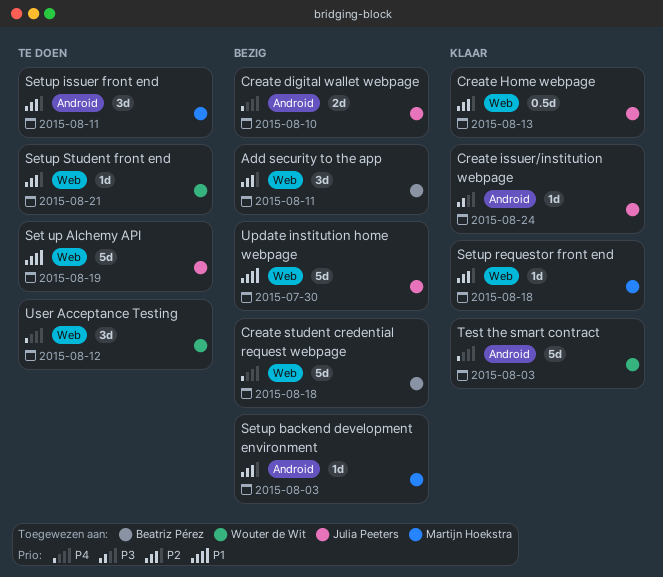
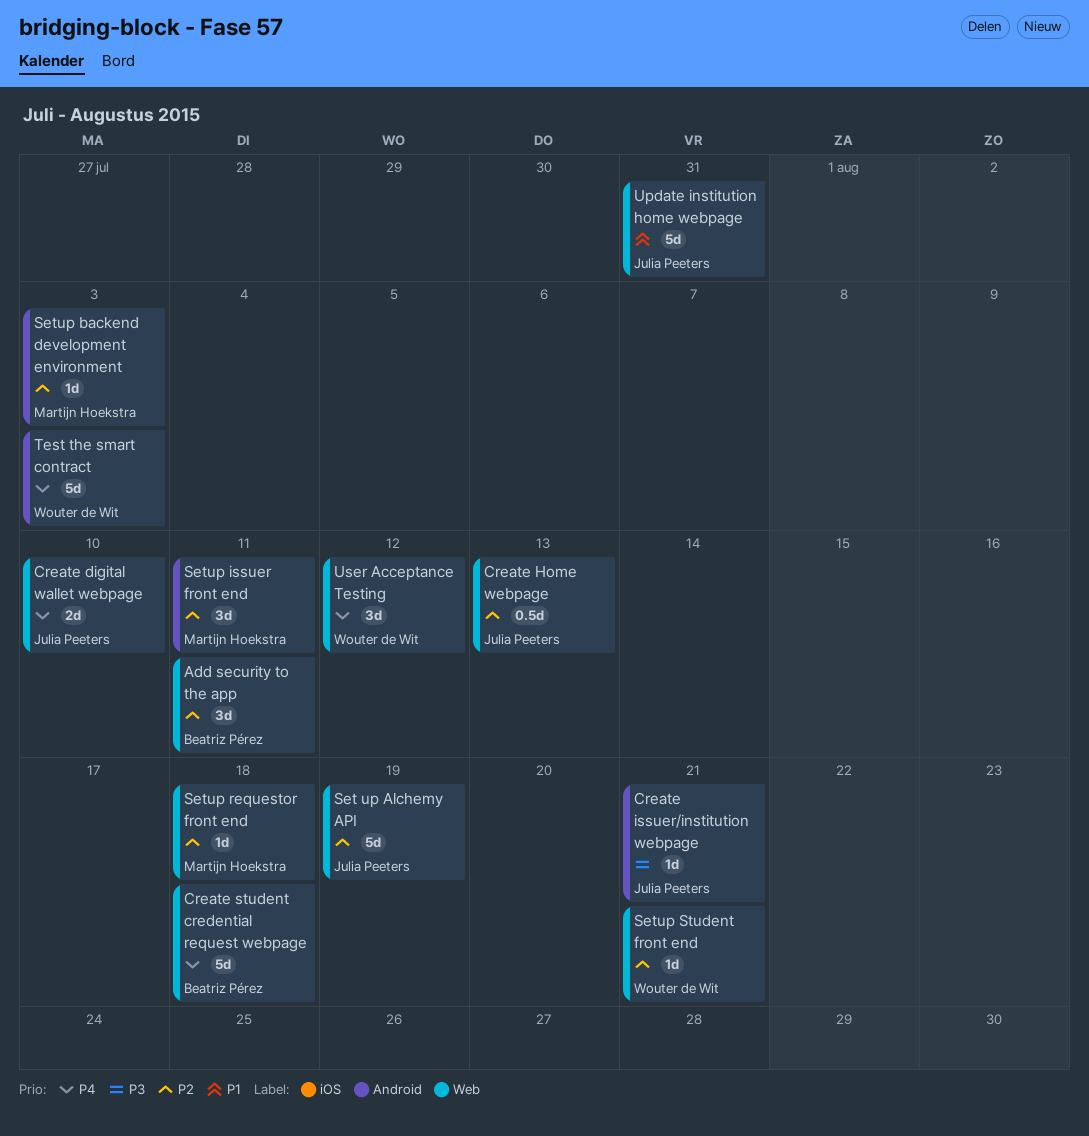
Create digital wallet webpage, label: Android -> Web
Create issuer/institution webpage, due: Aug 24 -> Aug 21
Set up Alchemy API, priority: P1 -> P2
Update institution home webpage, due: Jul 30 -> Jul 31

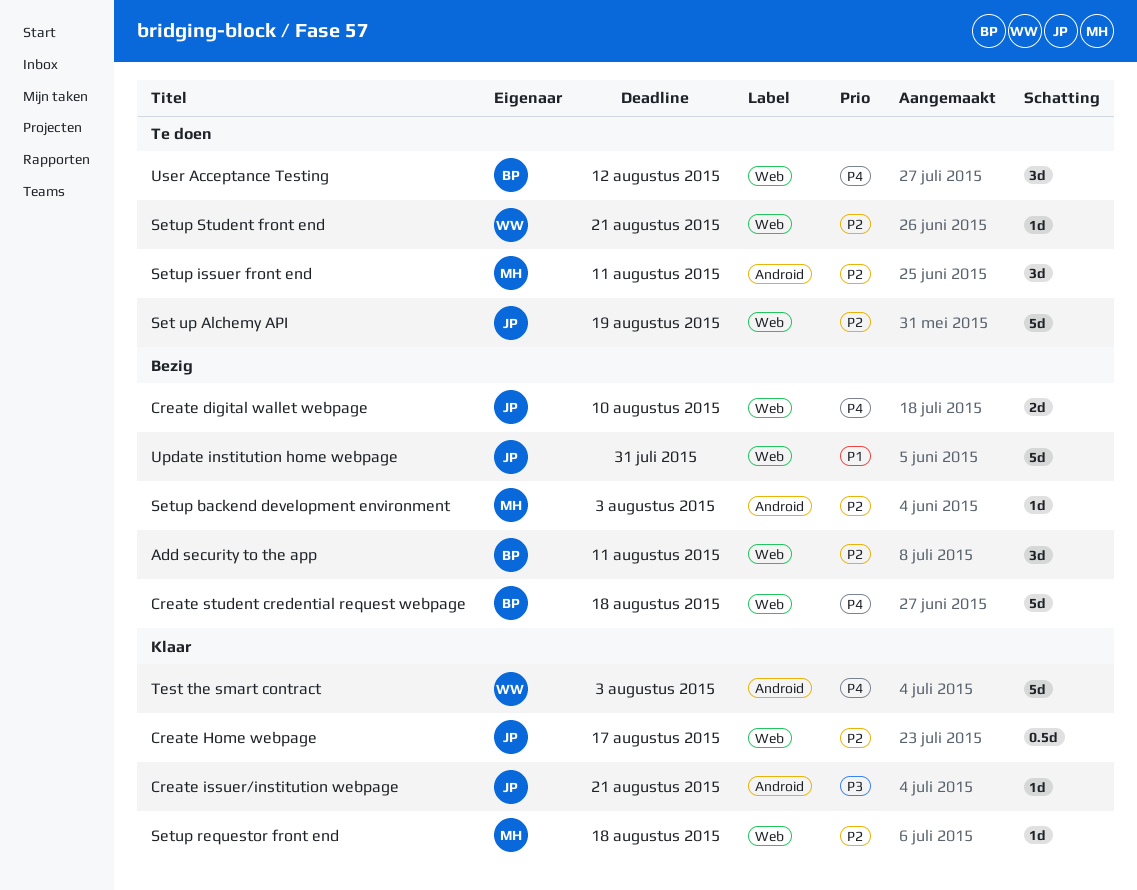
Create Home webpage, due: Aug 13 -> Aug 17
User Acceptance Testing, owner: Wouter de Wit -> Beatriz Pérez

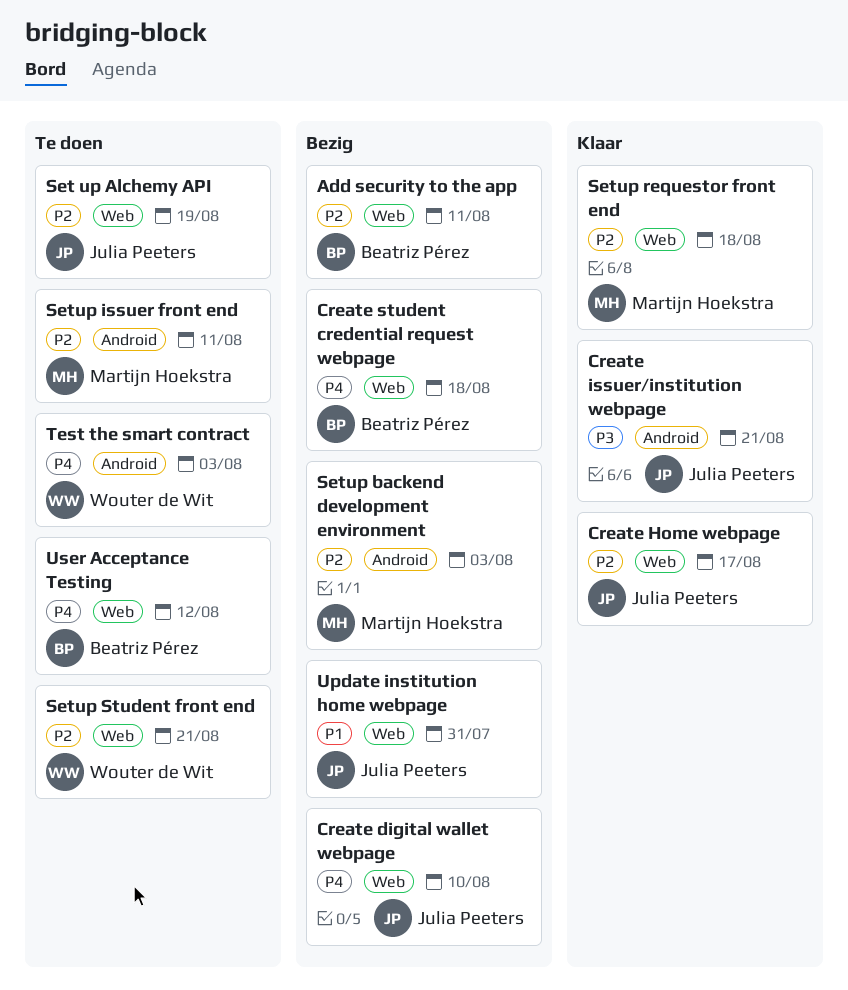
Test the smart contract, status: Klaar -> Te doen

